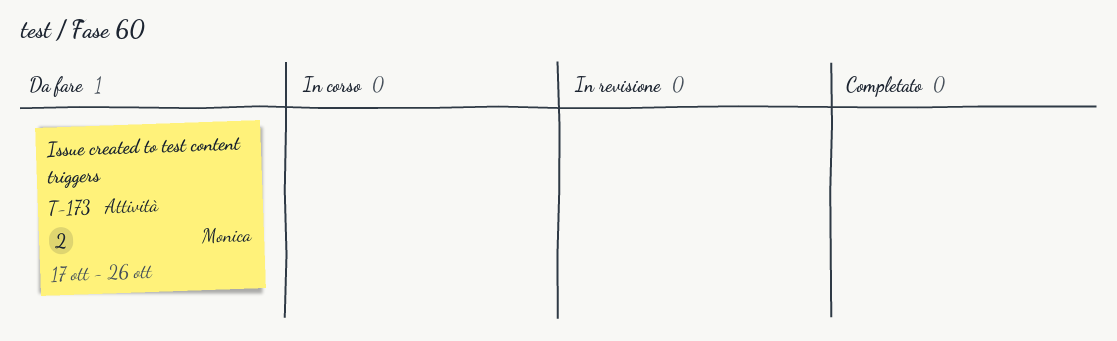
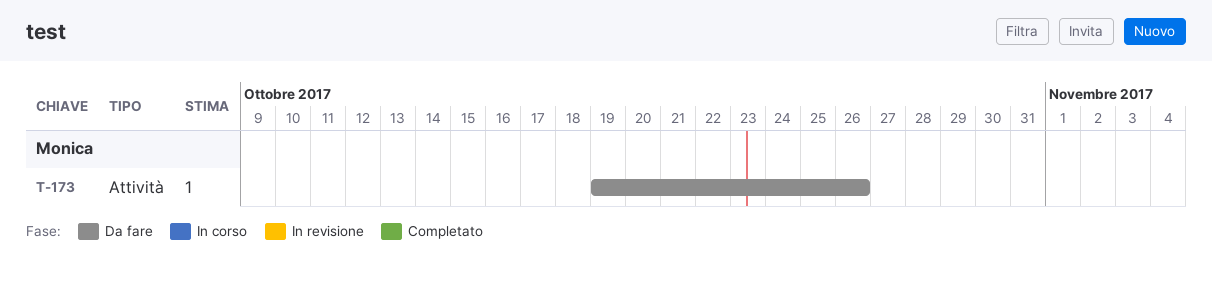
T-173, estimate: 2 -> 1
T-173, start: Oct 17 -> Oct 19

